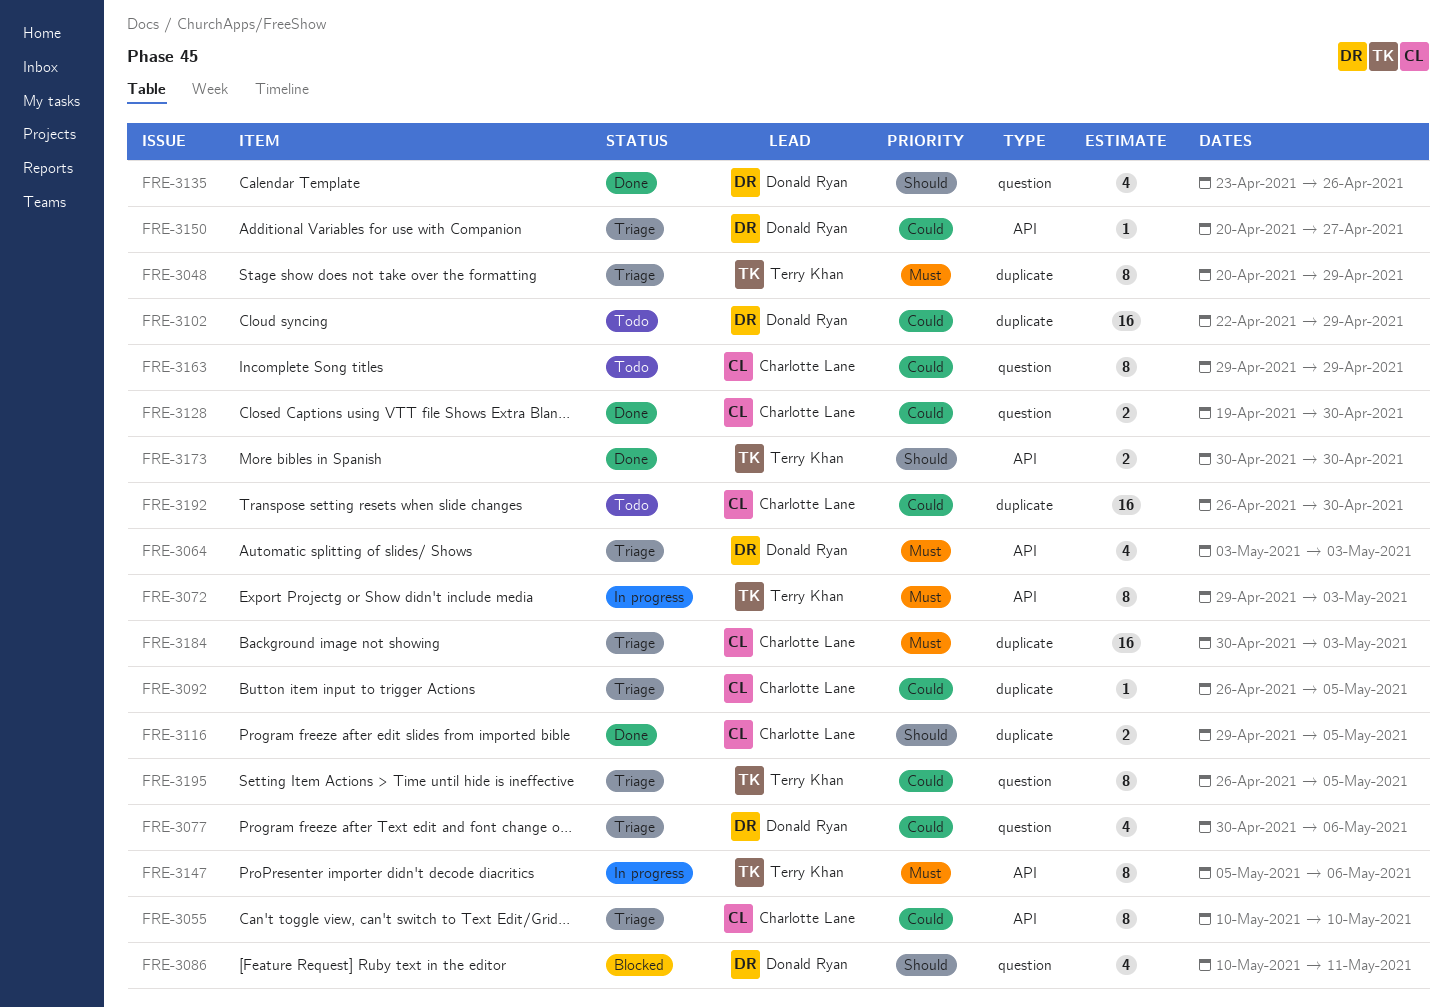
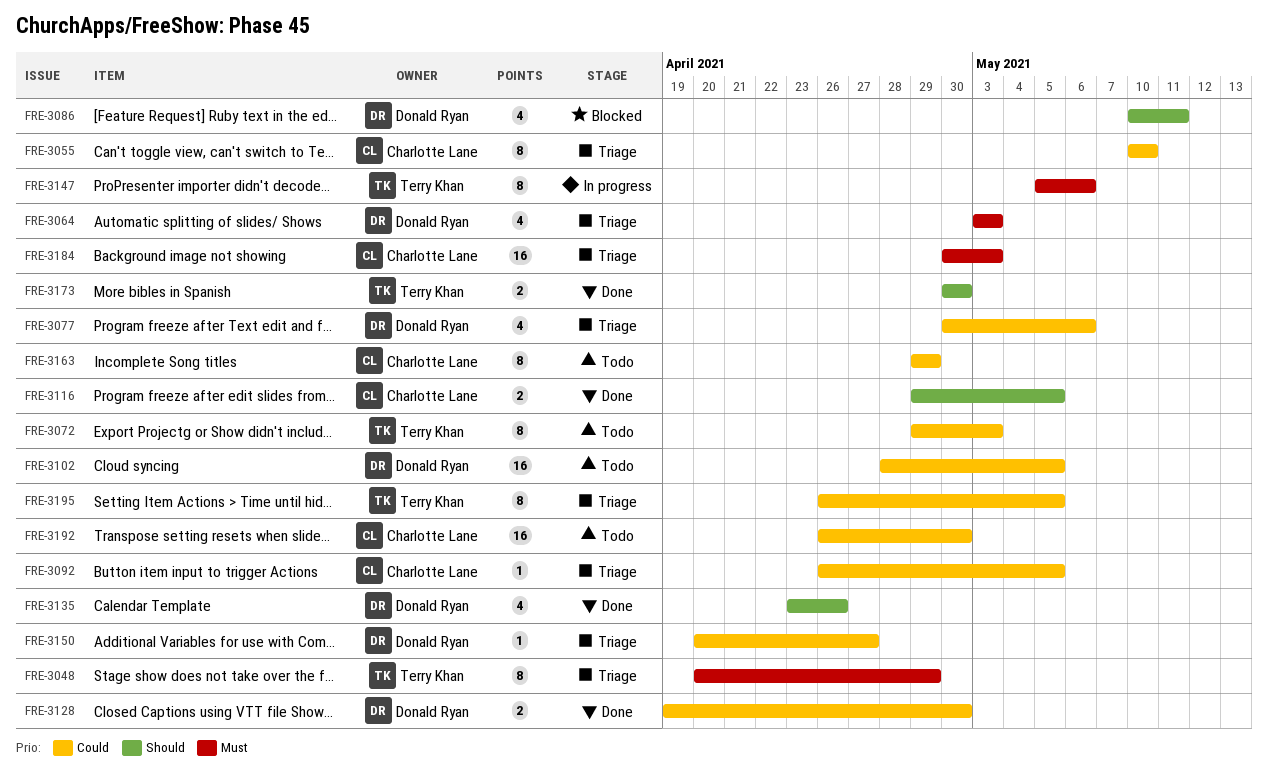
FRE-3072, status: In progress -> Todo
FRE-3072, priority: Must -> Could
FRE-3102, start: Apr 22 -> Apr 28
FRE-3102, due: Apr 29 -> May 5
FRE-3128, owner: Charlotte Lane -> Donald Ryan

